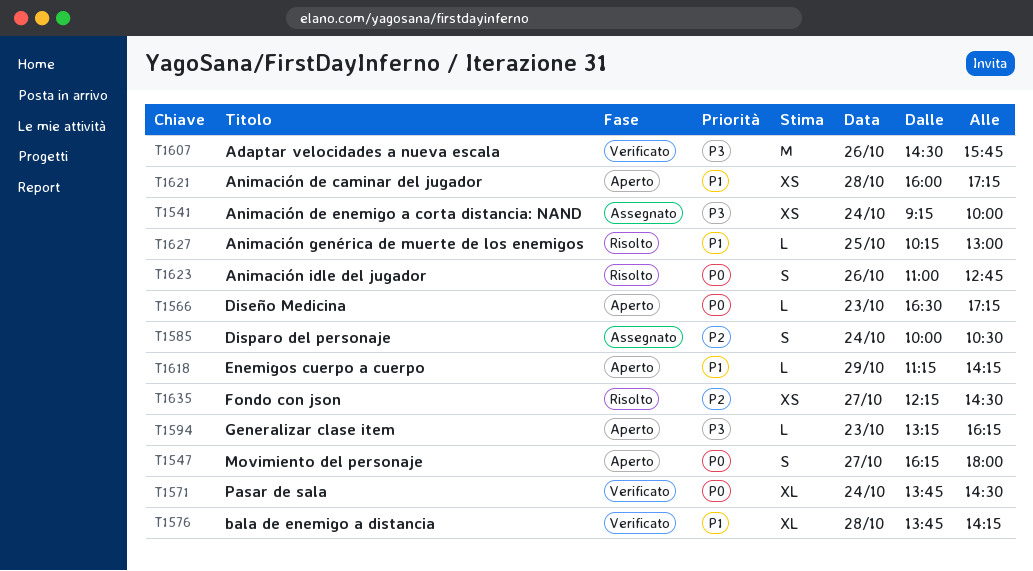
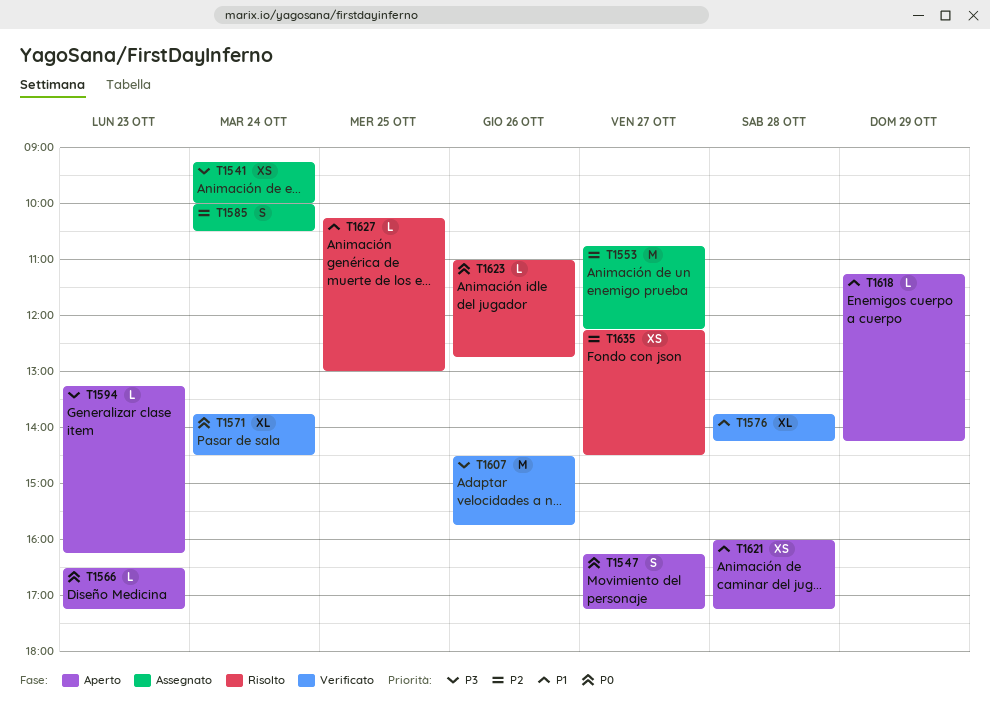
T1547, ends: 18:00 -> 17:15
T1553: none -> present
T1623, estimate: S -> L

